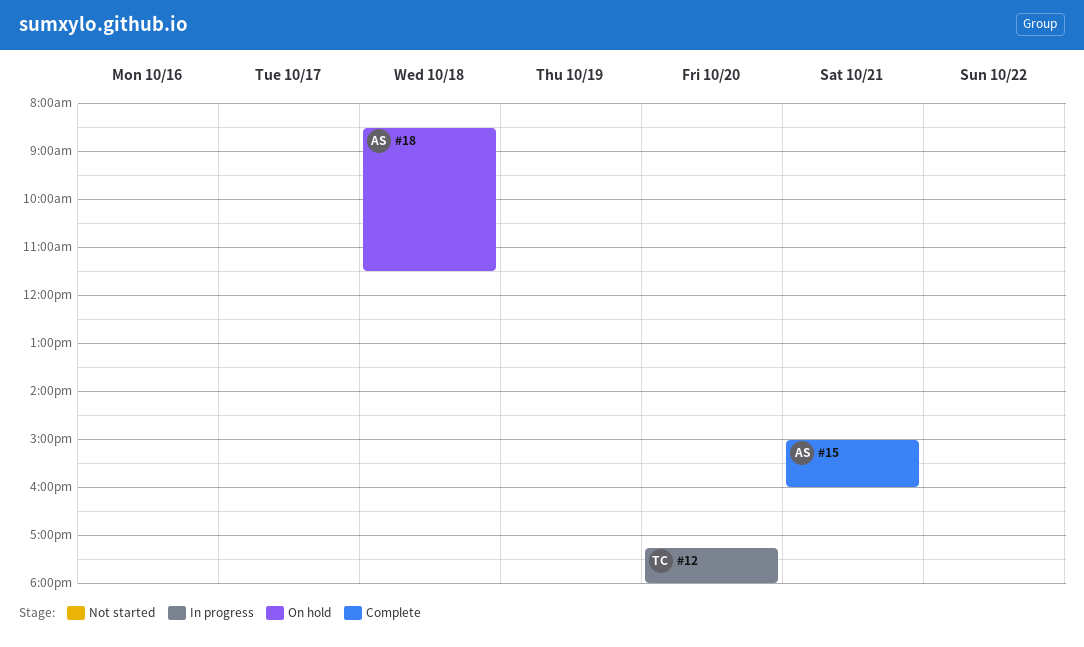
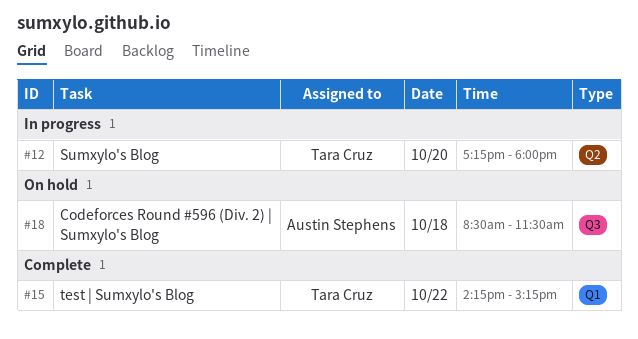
#15, owner: Austin Stephens -> Tara Cruz
#15, day: Oct 21 -> Oct 22
#15, begins: 15:00 -> 14:15
#15, ends: 16:00 -> 15:15

